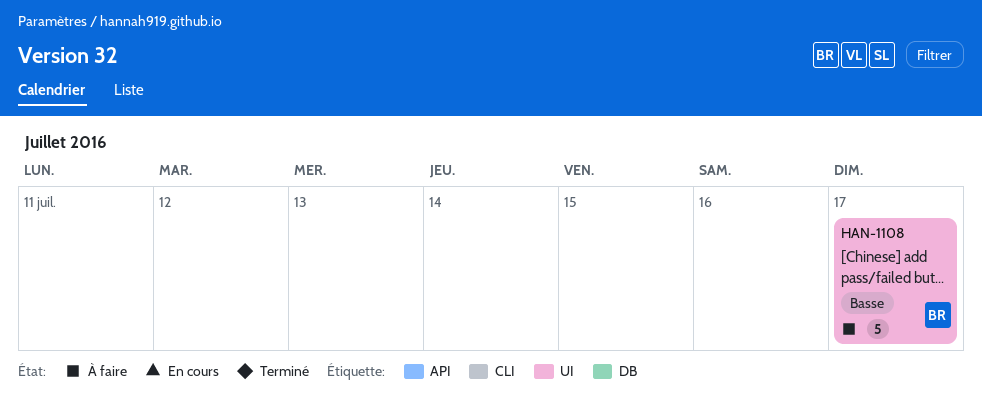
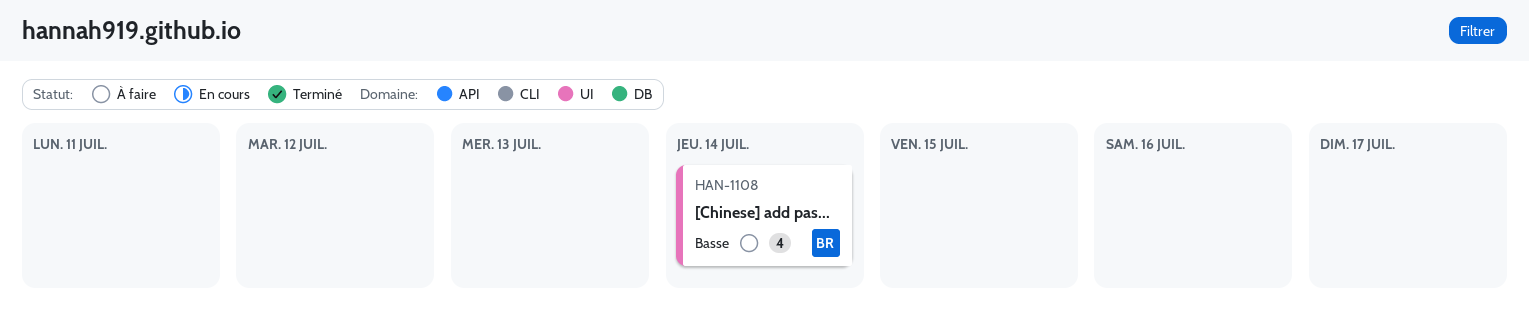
HAN-1108, estimate: 5 -> 4
HAN-1108, due: Jul 17 -> Jul 14

